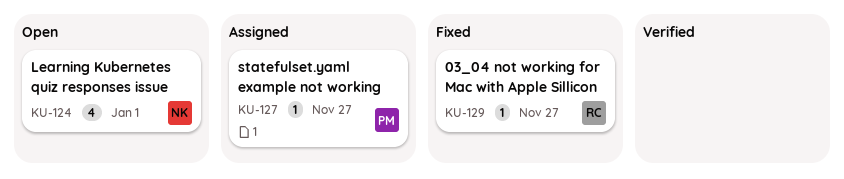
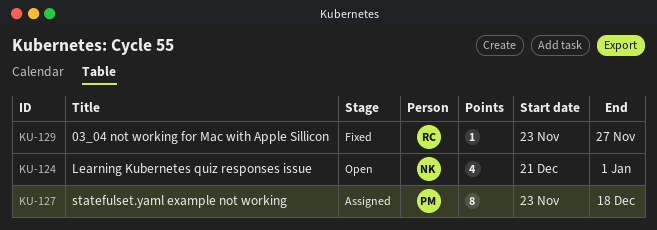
KU-127, estimate: 1 -> 8
KU-127, due: Nov 27 -> Dec 18

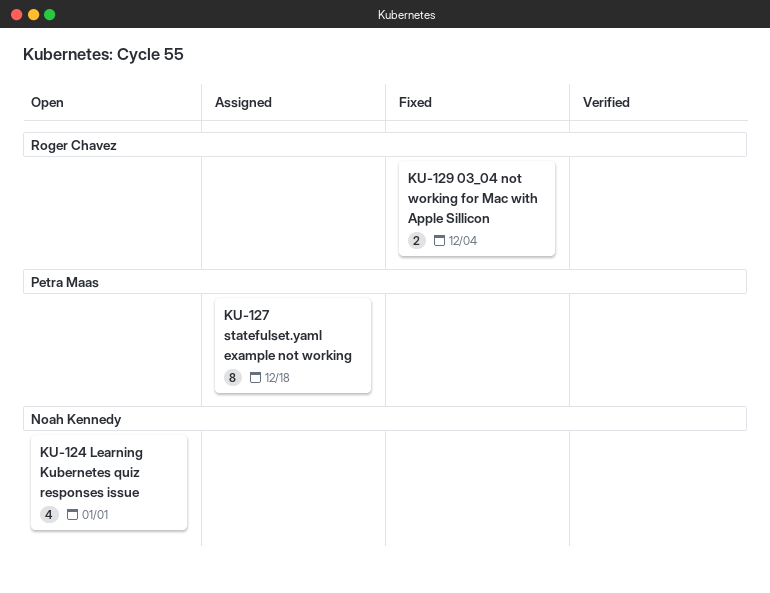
KU-129, estimate: 1 -> 2
KU-129, due: Nov 27 -> Dec 4

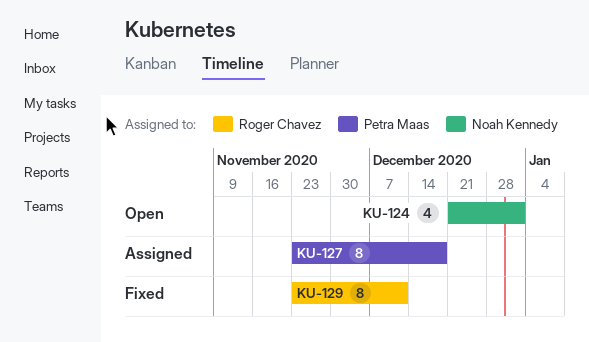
KU-129, estimate: 2 -> 8
KU-129, due: Dec 4 -> Dec 11

